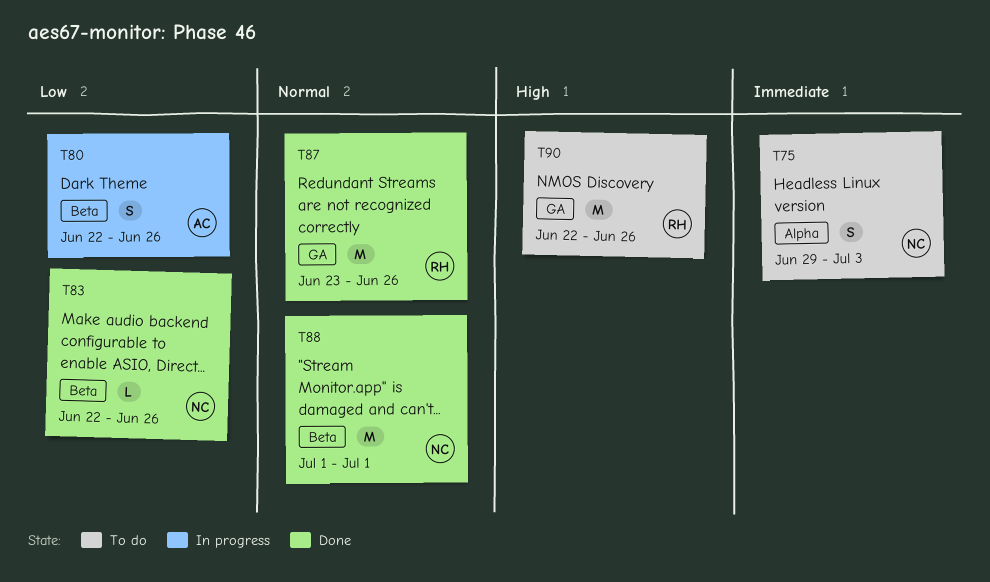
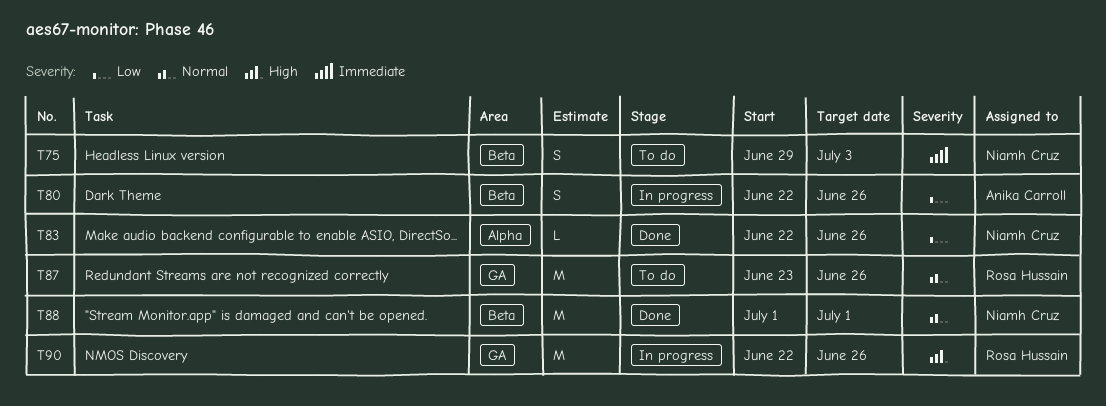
T75, label: Alpha -> Beta
T83, label: Beta -> Alpha
T87, status: Done -> To do
T90, status: To do -> In progress

